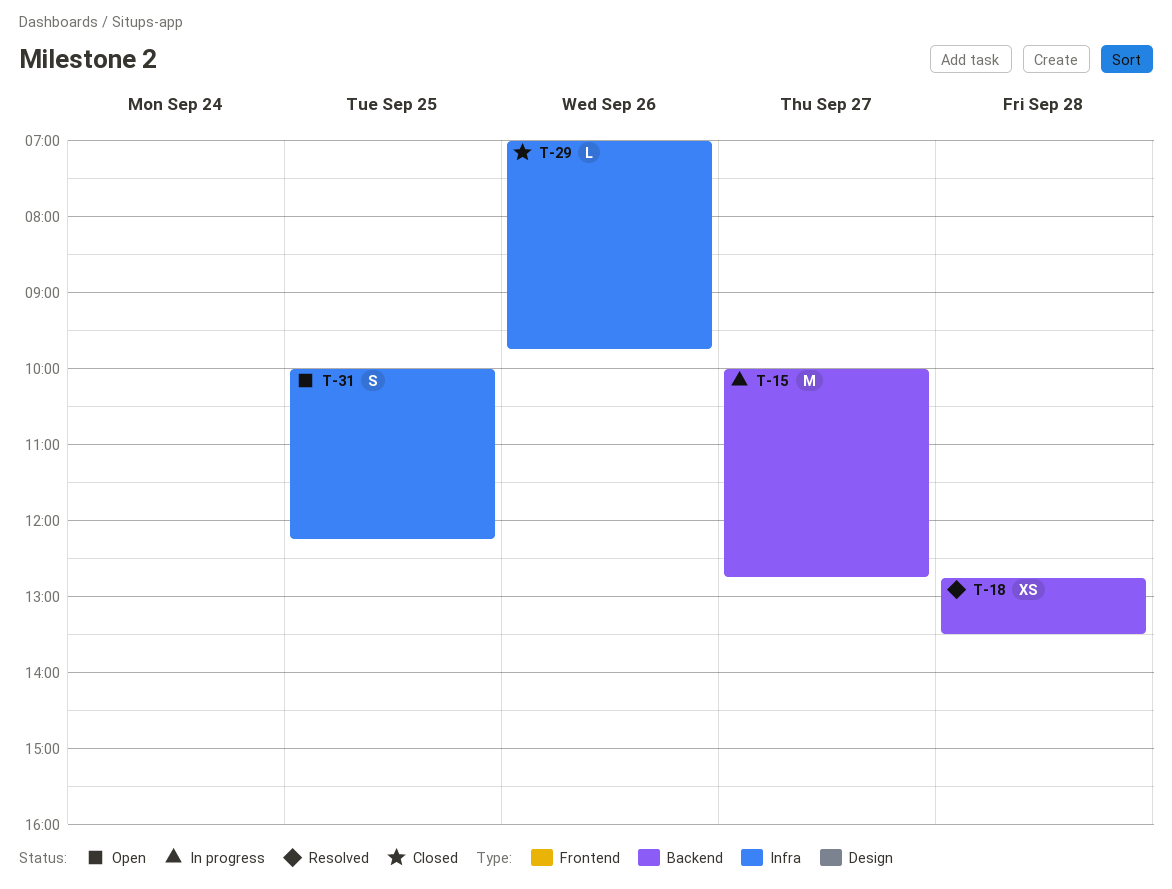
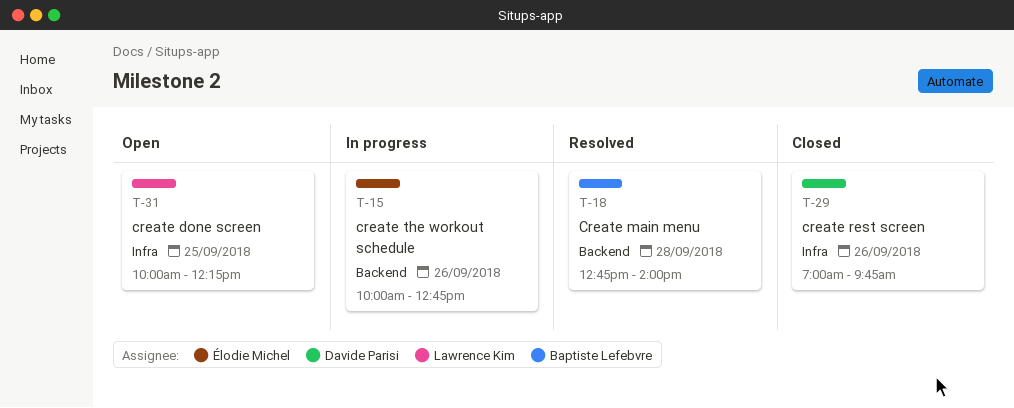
T-15, day: Sep 27 -> Sep 26
T-18, ends: 13:30 -> 14:00

